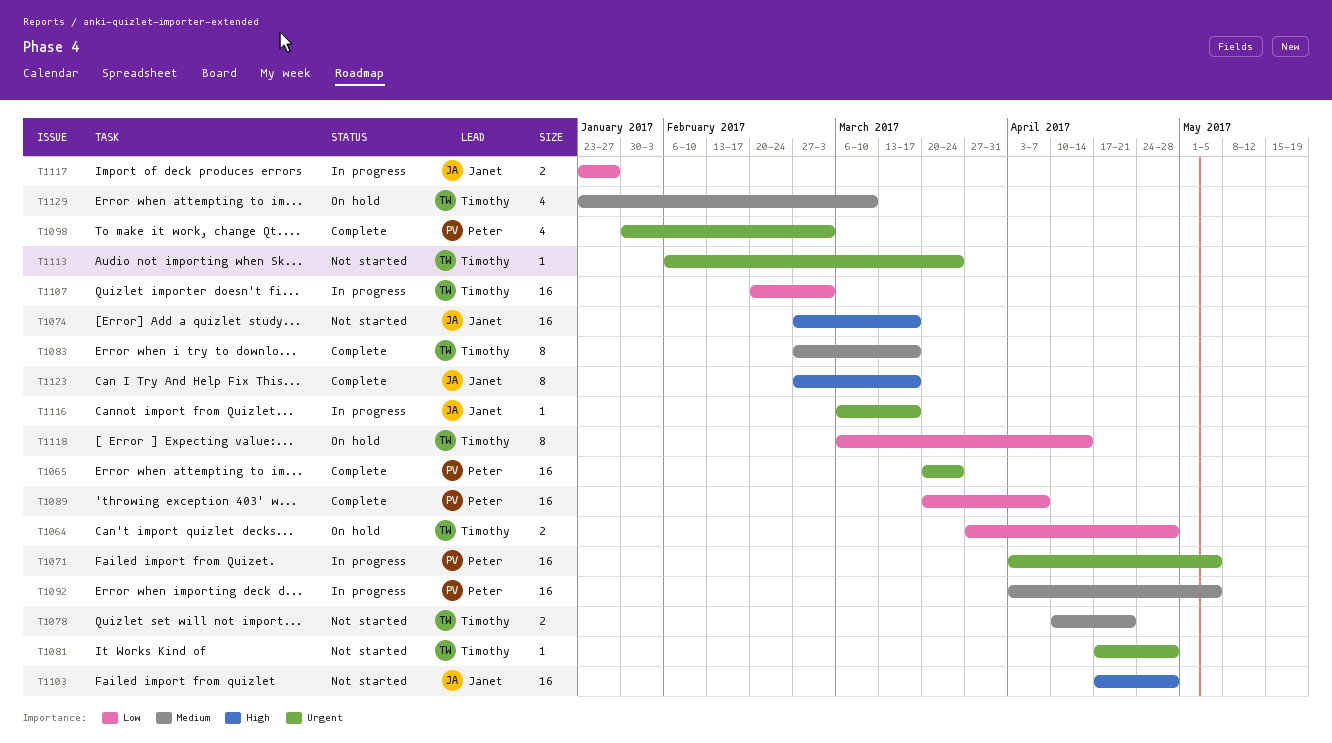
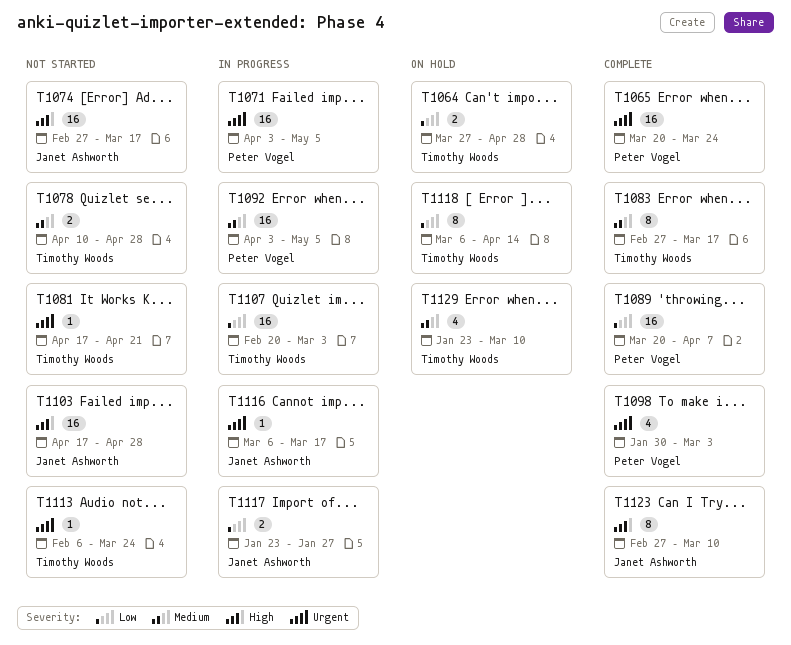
T1078, due: Apr 21 -> Apr 28
T1081, due: Apr 28 -> Apr 21
T1123, due: Mar 17 -> Mar 10

